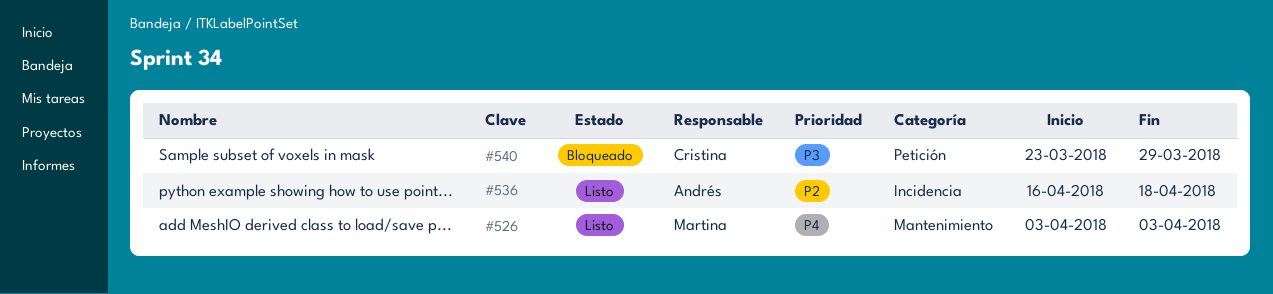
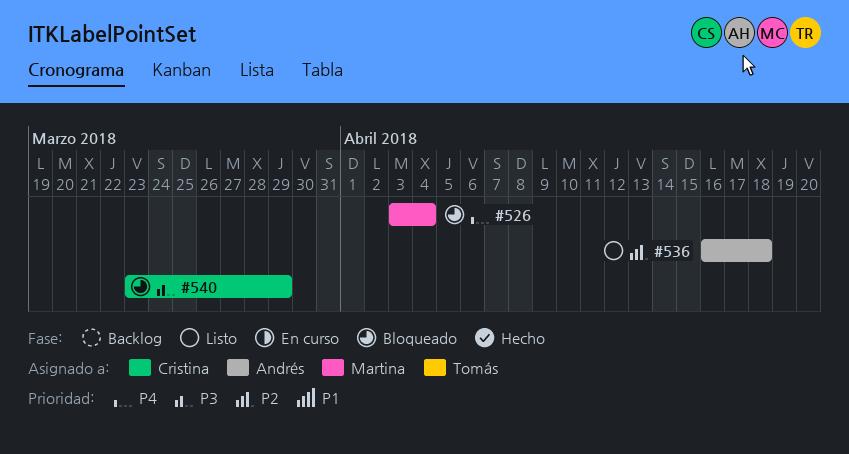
#526, status: Listo -> Bloqueado
#526, due: Apr 3 -> Apr 4

